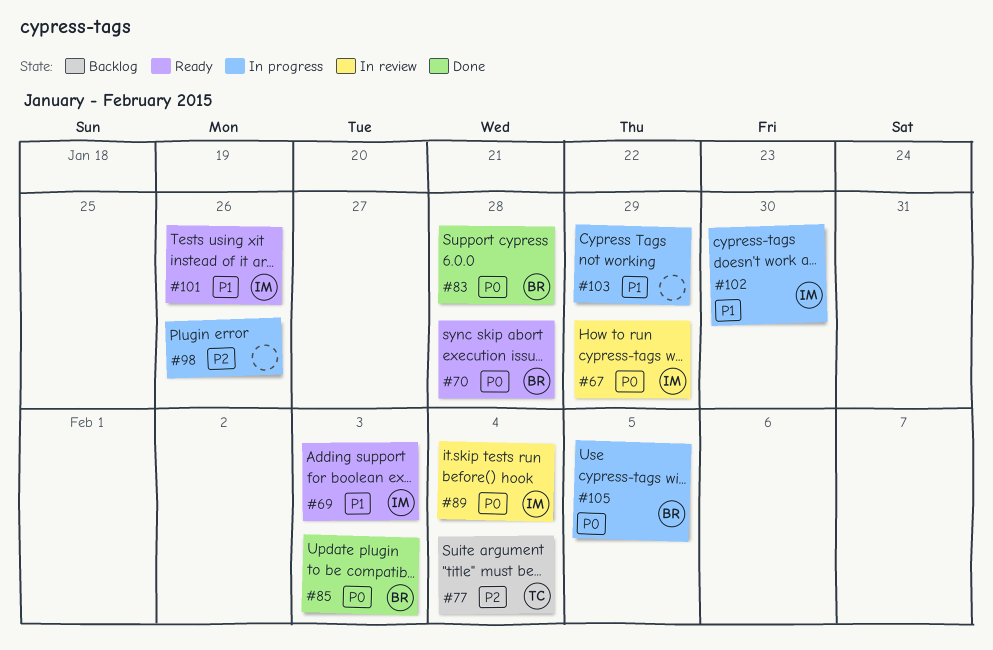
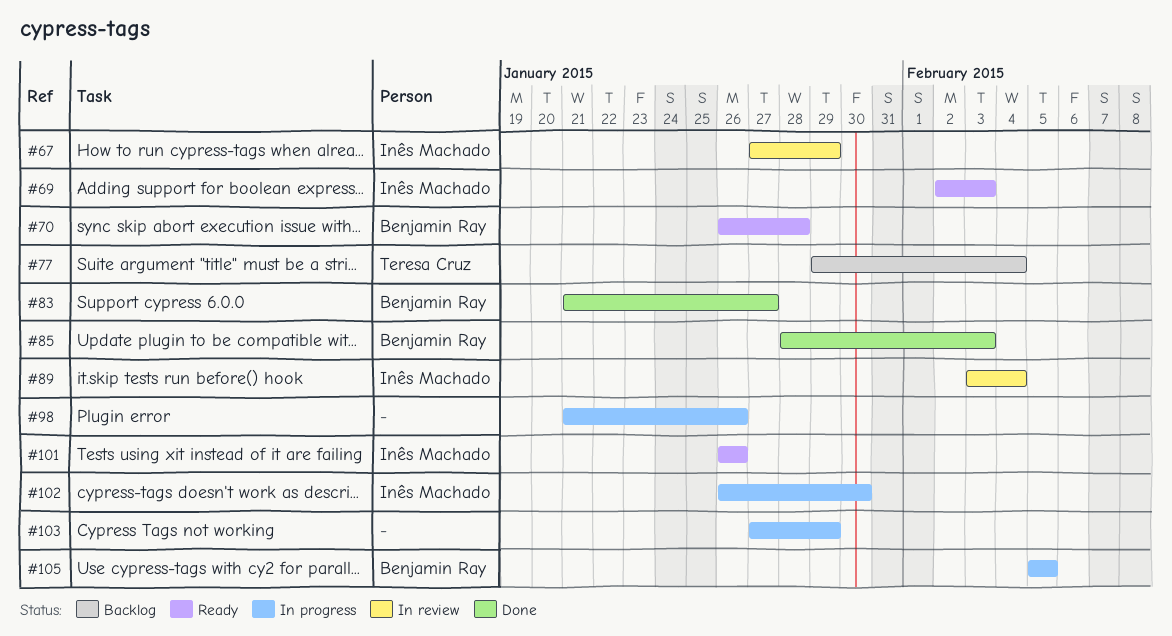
#83, due: Jan 28 -> Jan 27

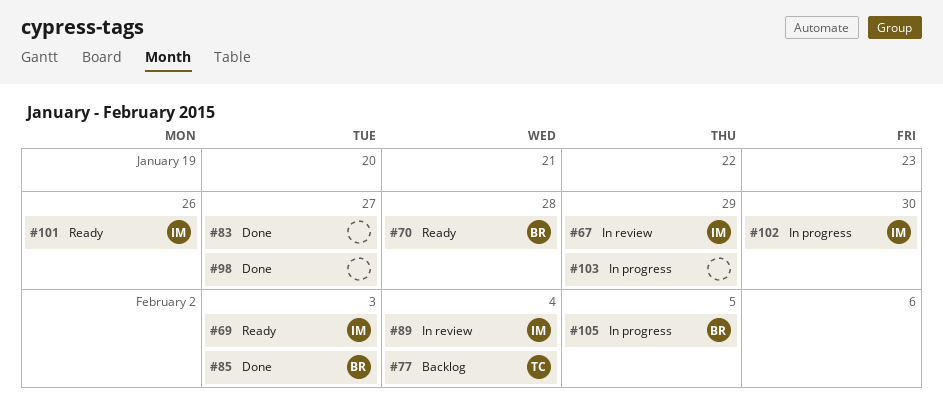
#83, owner: Benjamin Ray -> none
#98, status: In progress -> Done
#98, due: Jan 26 -> Jan 27

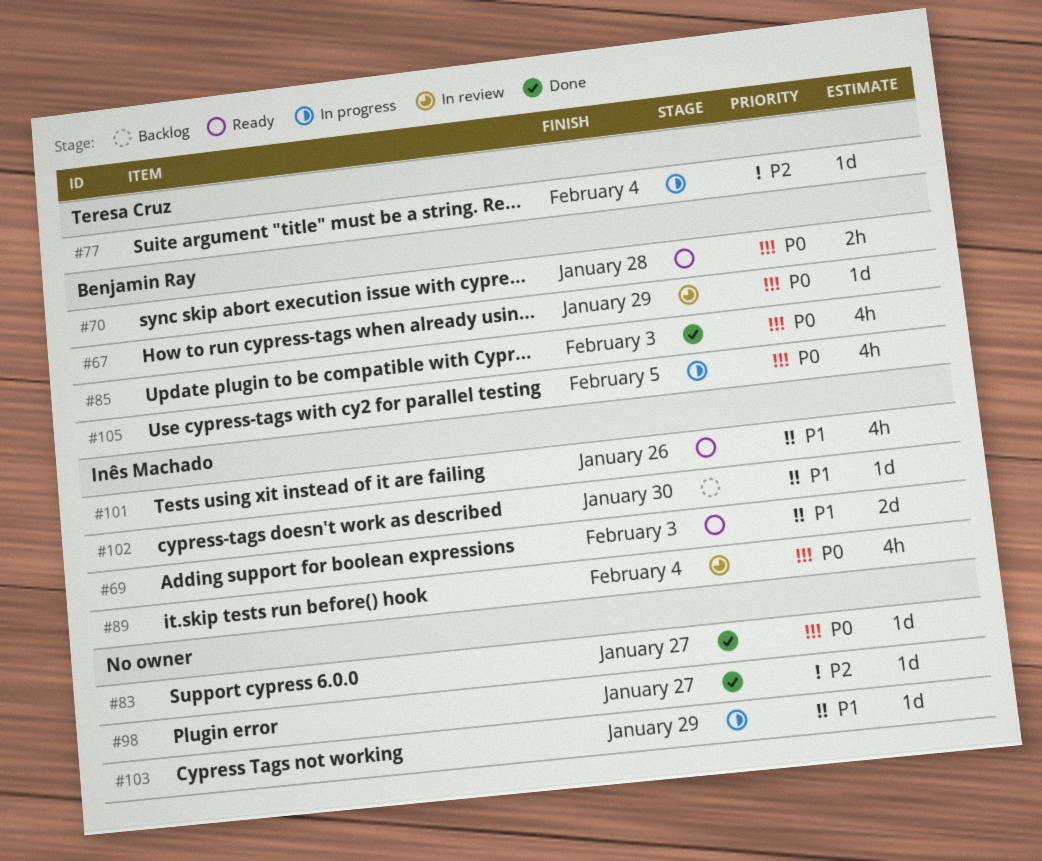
#67, owner: Inês Machado -> Benjamin Ray
#77, status: Backlog -> In progress
#102, status: In progress -> Backlog

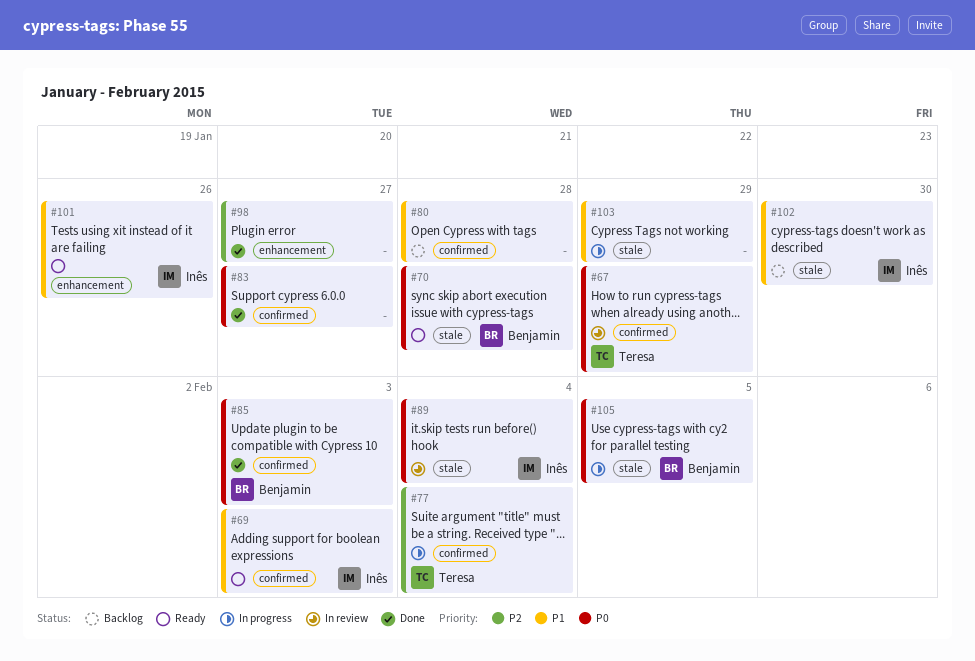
#67, owner: Benjamin Ray -> Teresa Cruz
#80: none -> present

